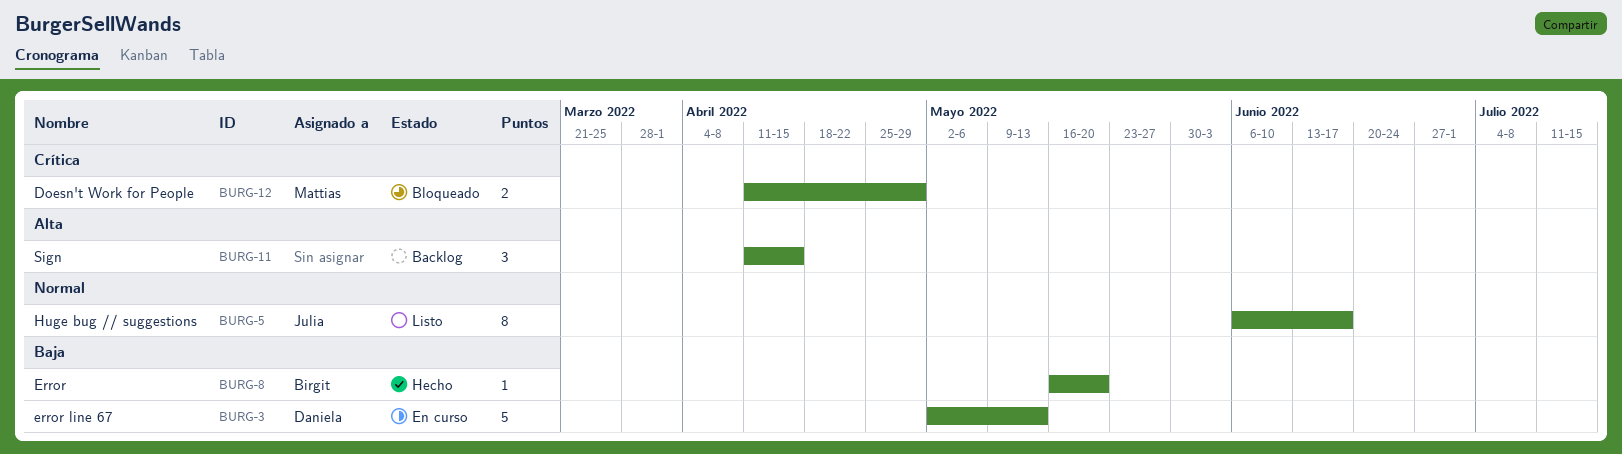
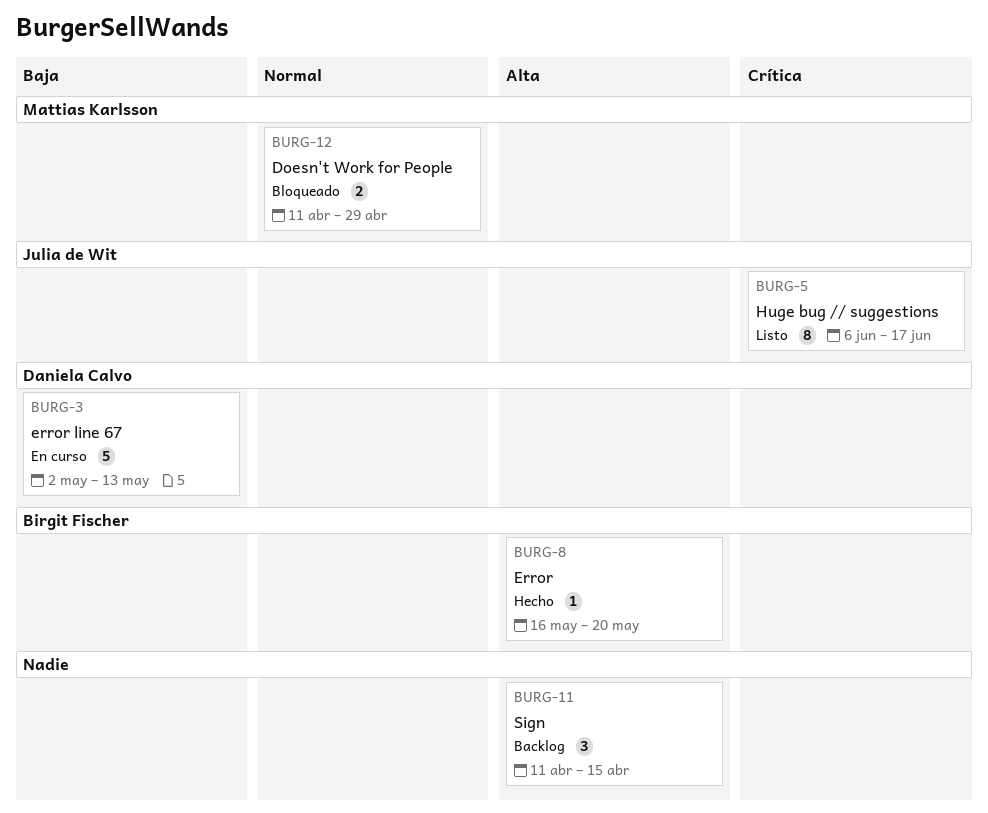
BURG-5, priority: Normal -> Crítica
BURG-8, priority: Baja -> Alta
BURG-12, priority: Crítica -> Normal

